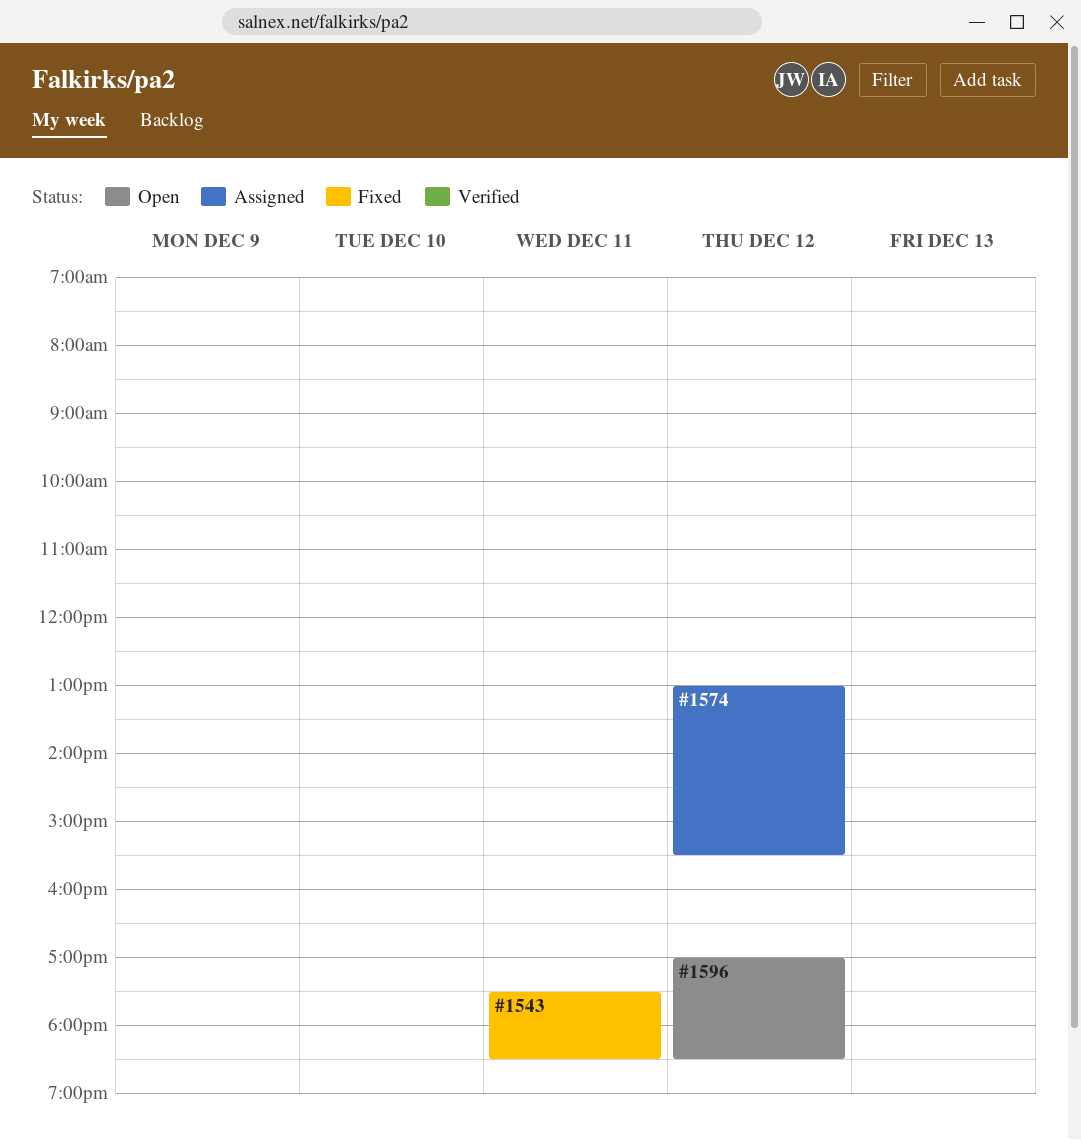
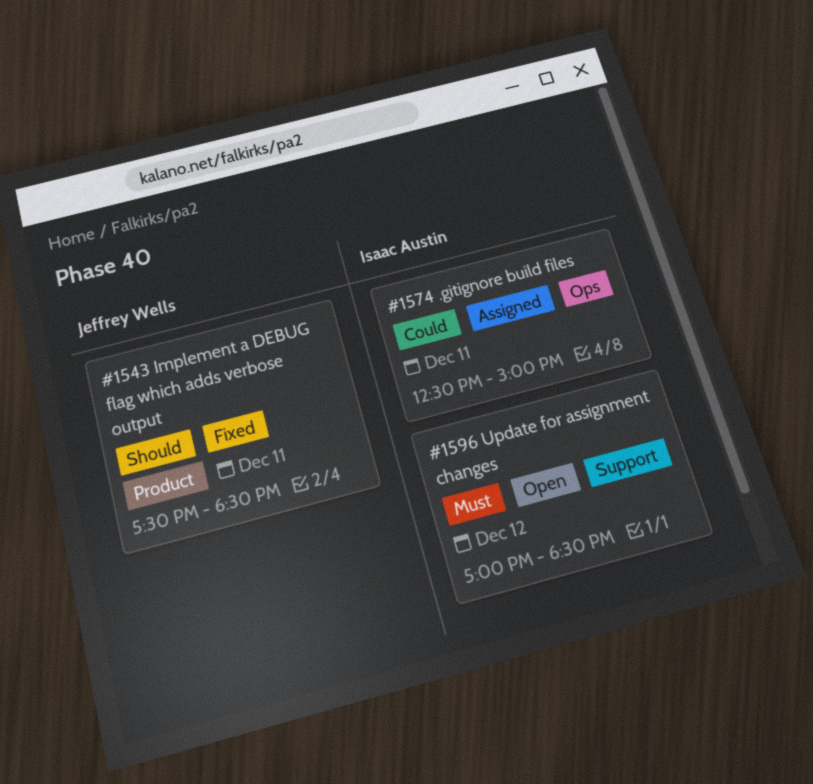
#1574, day: Dec 12 -> Dec 11
#1574, begins: 13:00 -> 12:30
#1574, ends: 15:30 -> 15:00

